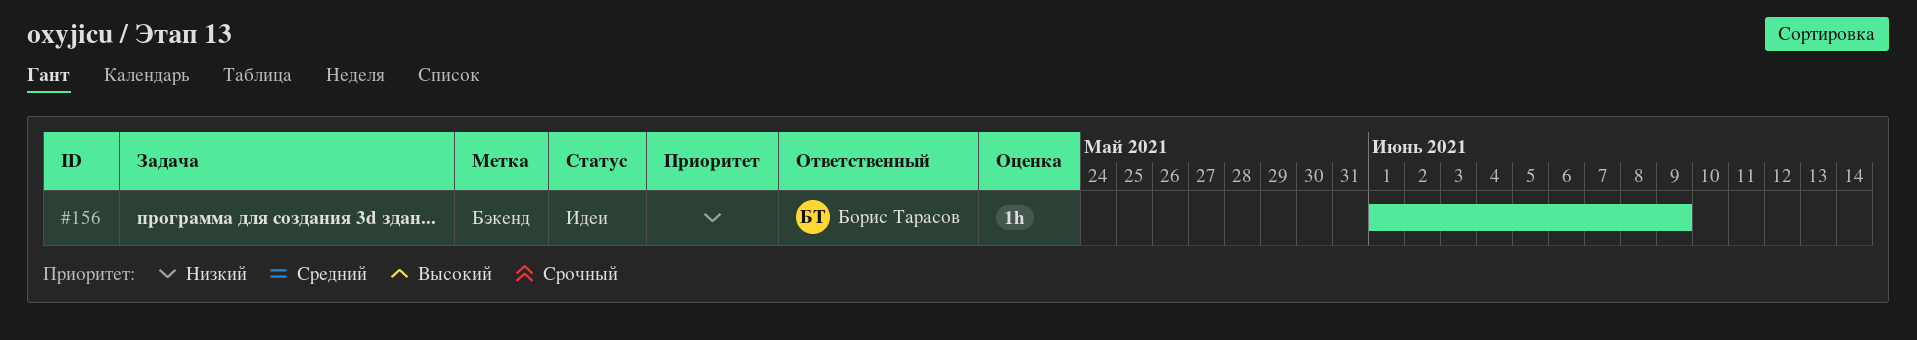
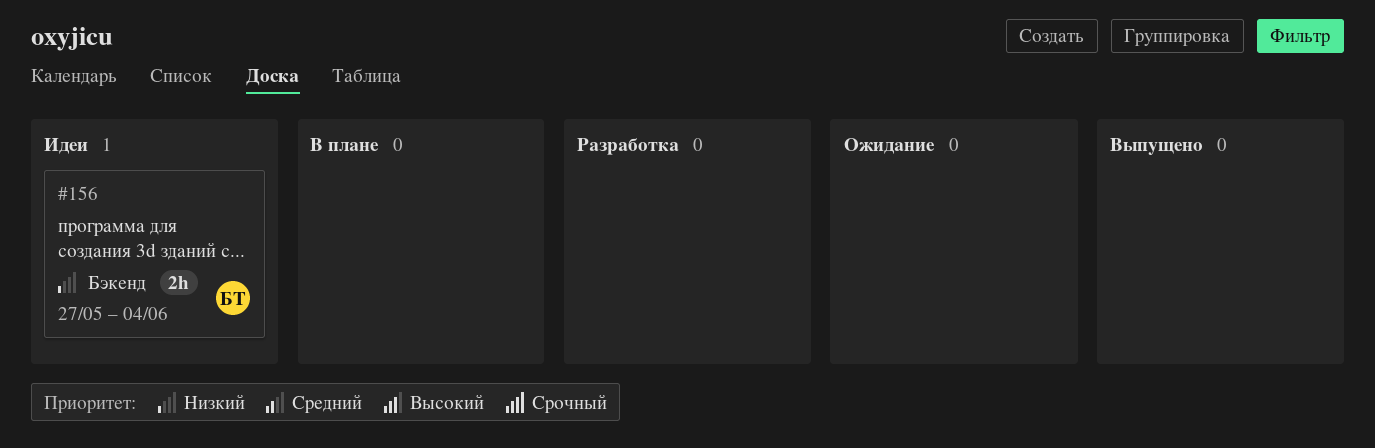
#156, estimate: 1h -> 2h
#156, start: Jun 1 -> May 27
#156, due: Jun 9 -> Jun 4

